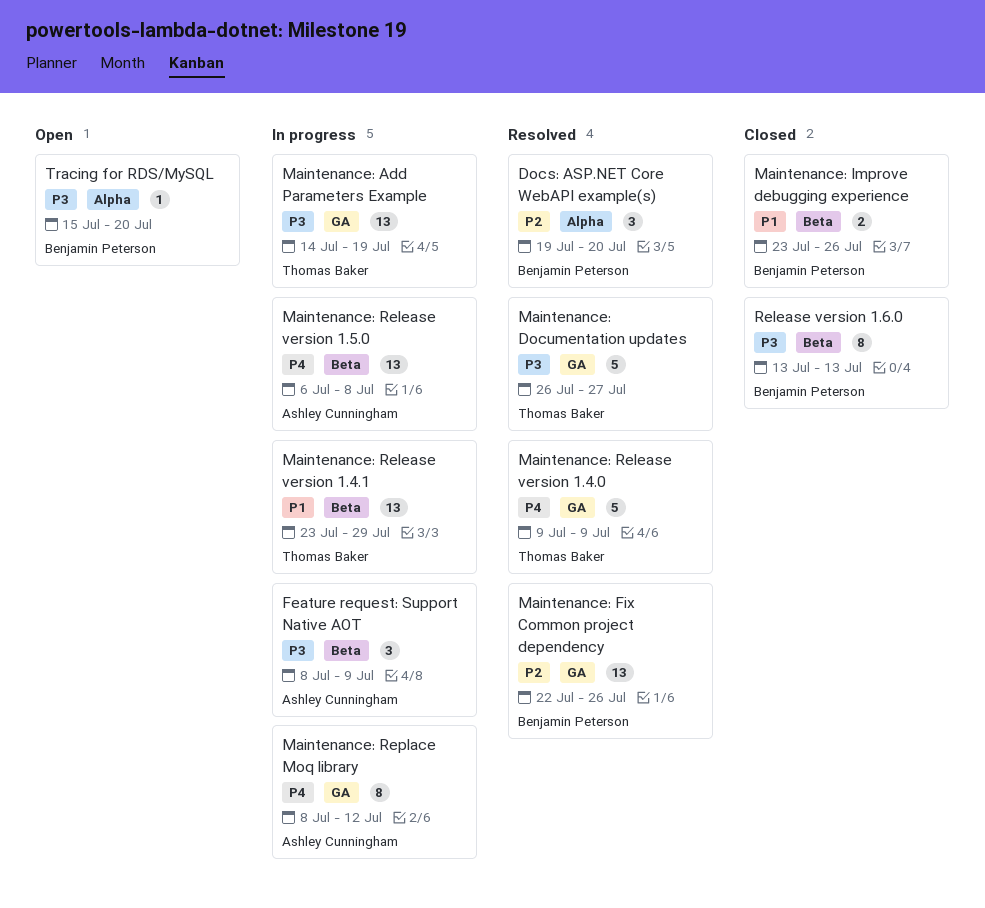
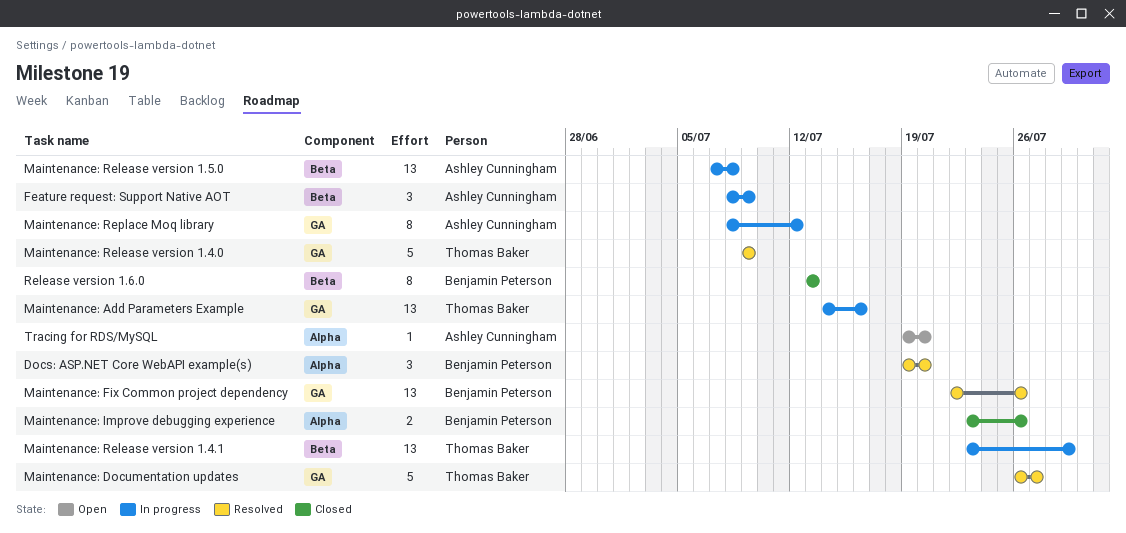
Maintenance: Add Parameters Example, due: Jul 19 -> Jul 16
Maintenance: Improve debugging experience, label: Beta -> Alpha
Maintenance: Release version 1.5.0, start: Jul 6 -> Jul 7
Tracing for RDS/MySQL, owner: Benjamin Peterson -> Ashley Cunningham
Tracing for RDS/MySQL, start: Jul 15 -> Jul 19

